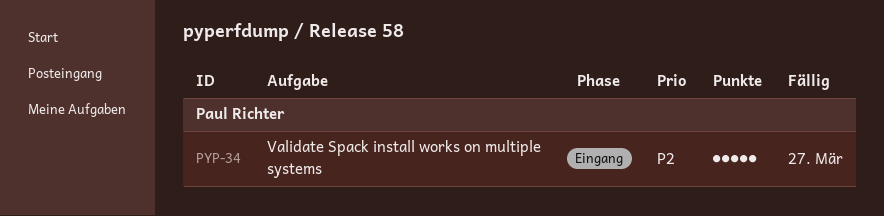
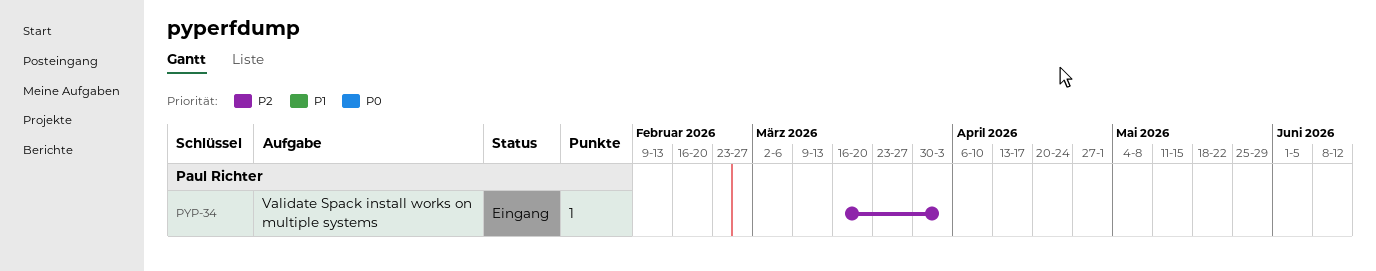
PYP-34, estimate: 5 -> 1
PYP-34, due: Mar 27 -> Apr 3

